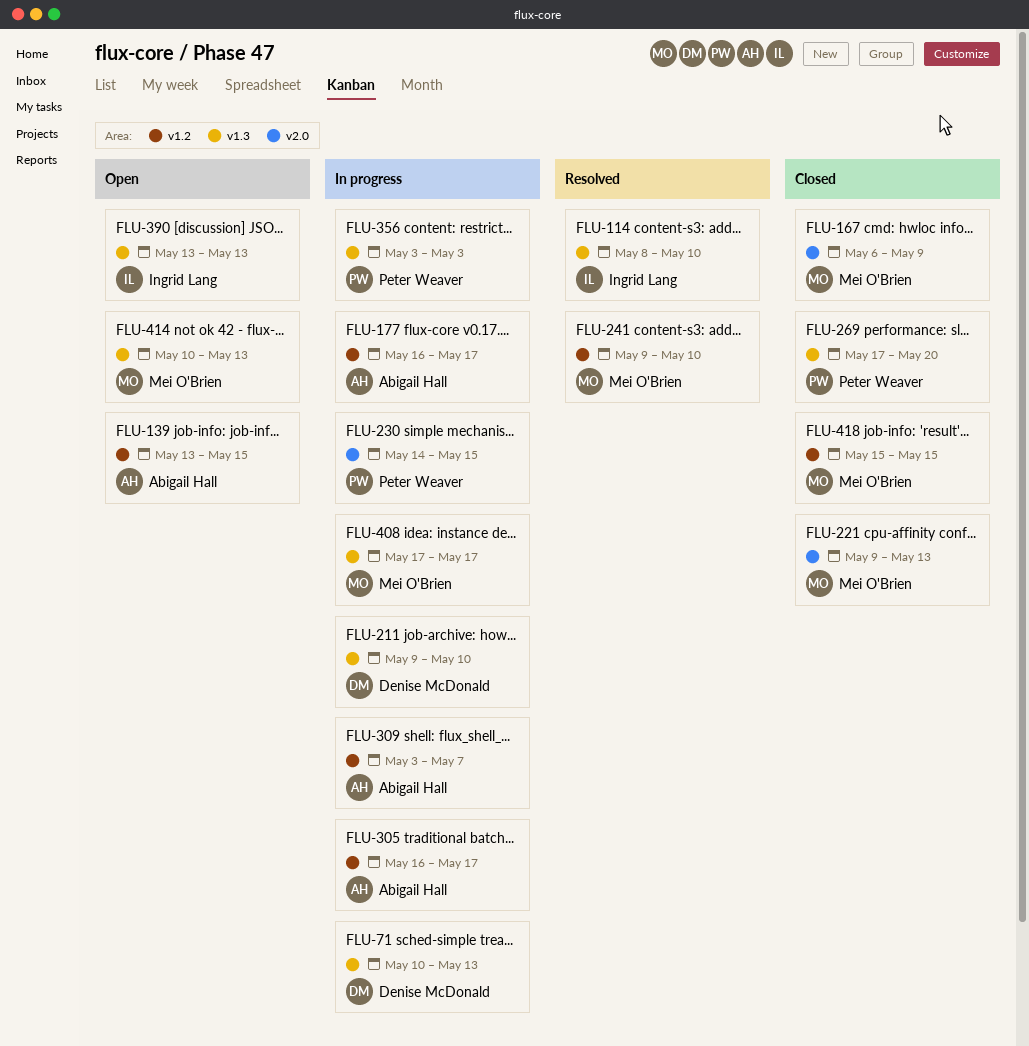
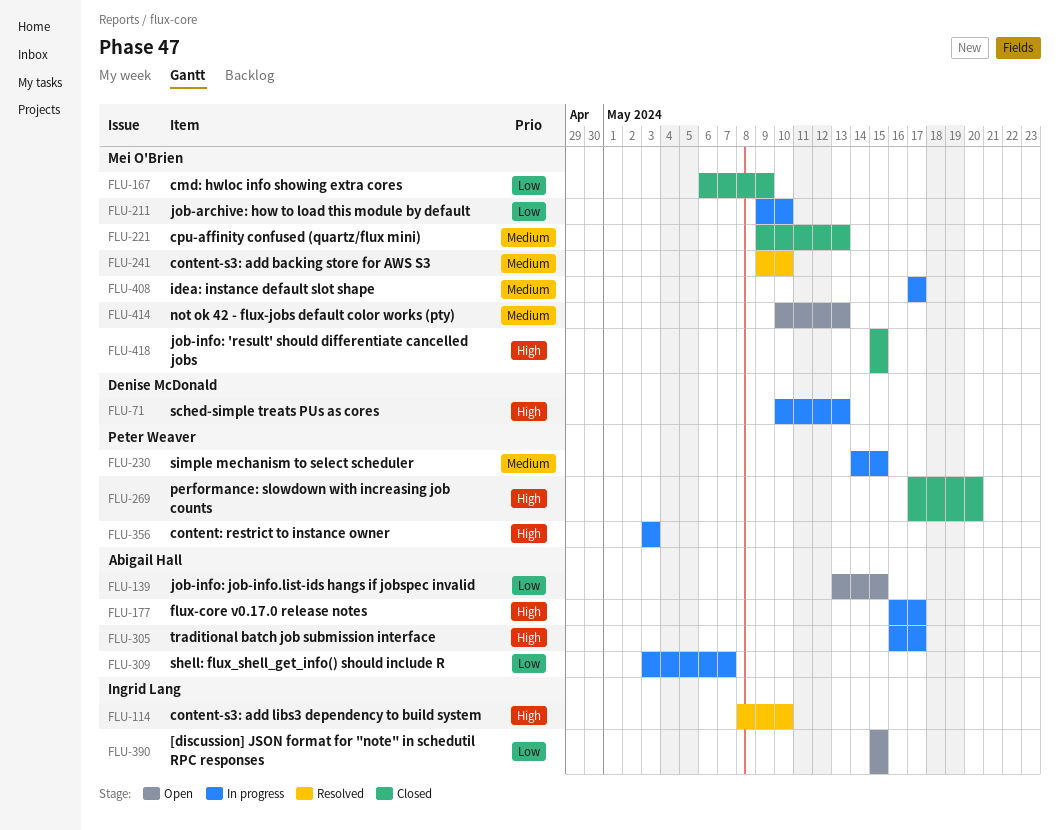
FLU-211, owner: Denise McDonald -> Mei O'Brien
FLU-390, start: May 13 -> May 15
FLU-390, due: May 13 -> May 15

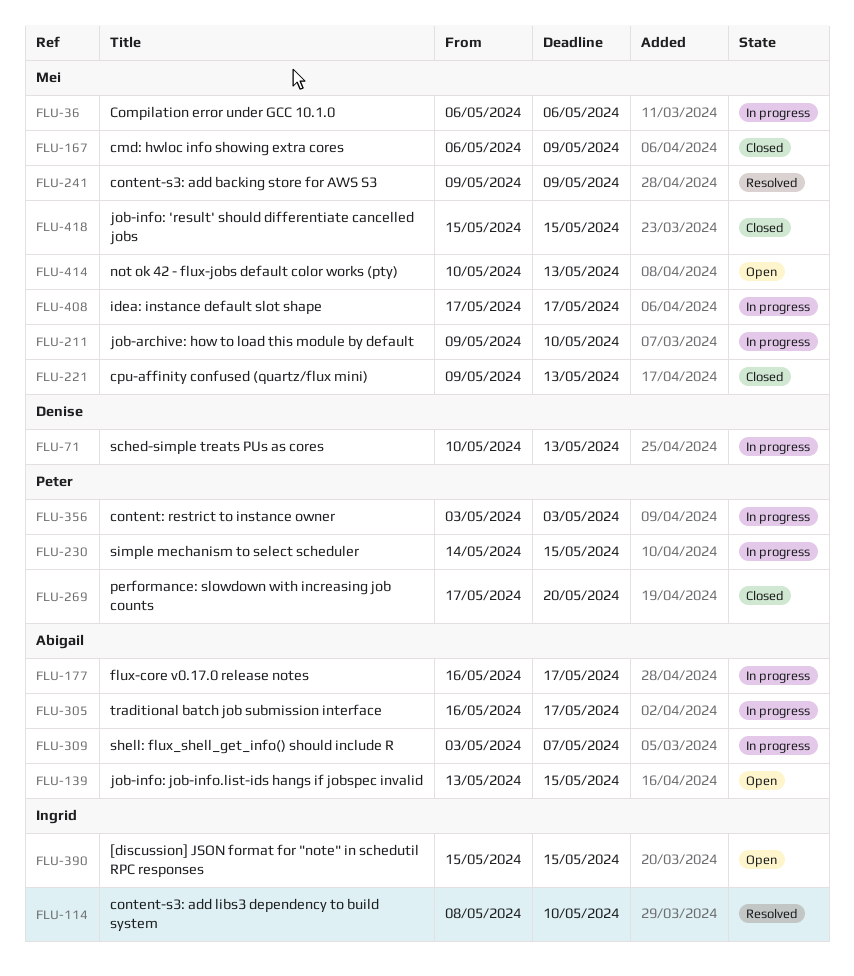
FLU-36: none -> present
FLU-241, due: May 10 -> May 9

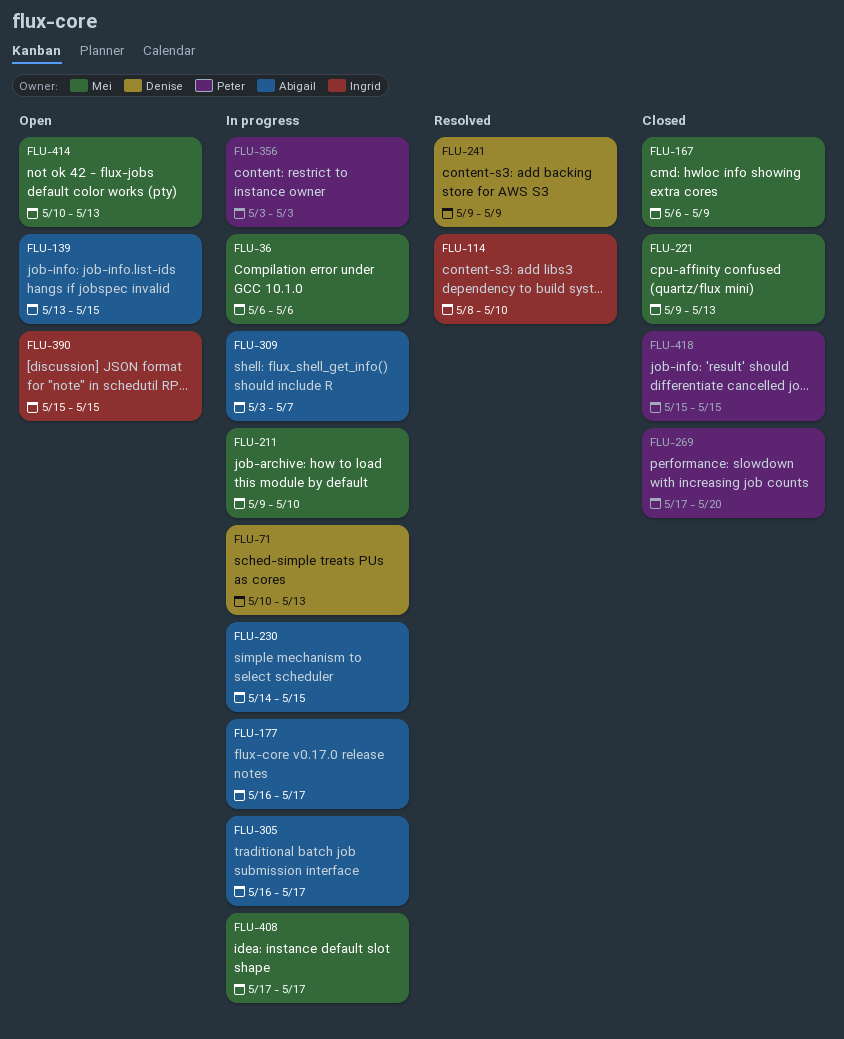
FLU-230, owner: Peter -> Abigail
FLU-241, owner: Mei -> Denise
FLU-418, owner: Mei -> Peter

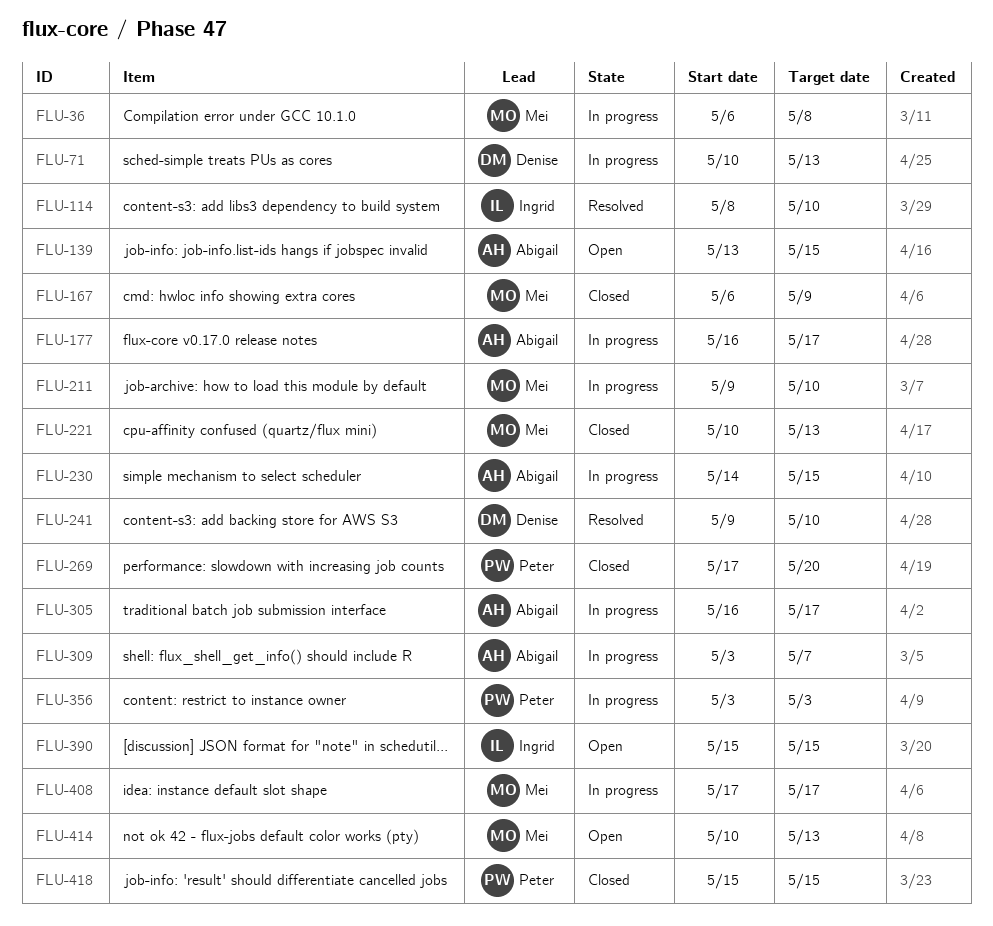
FLU-36, due: May 6 -> May 8
FLU-221, start: May 9 -> May 10
FLU-241, due: May 9 -> May 10

